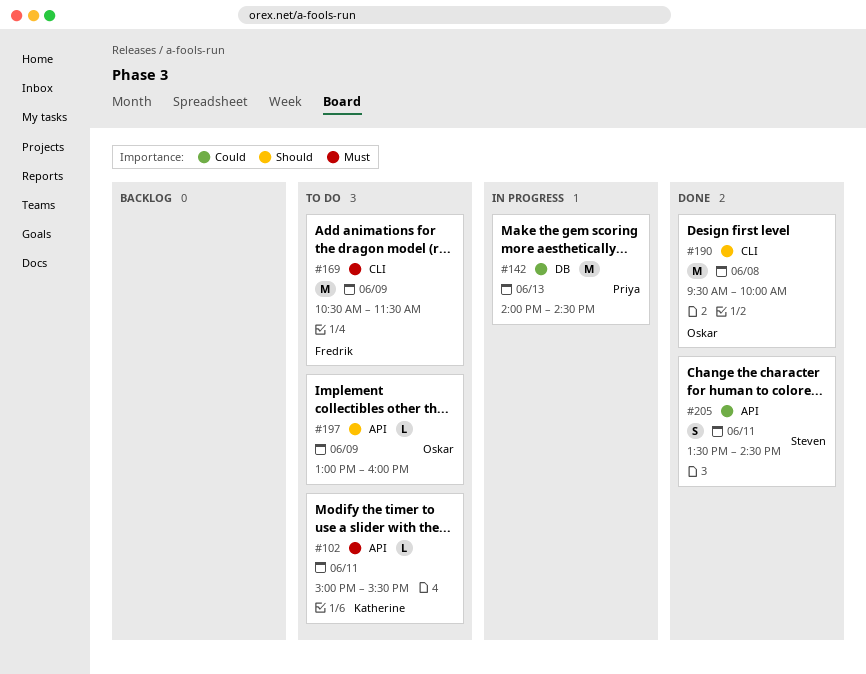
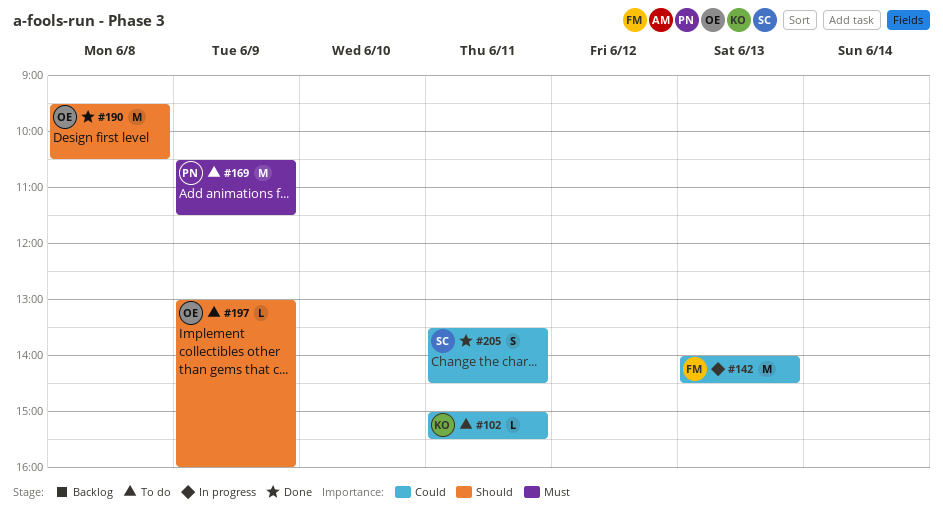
#102, priority: Must -> Could
#142, owner: Priya -> Fredrik
#169, owner: Fredrik -> Priya
#190, ends: 10:00 -> 10:30

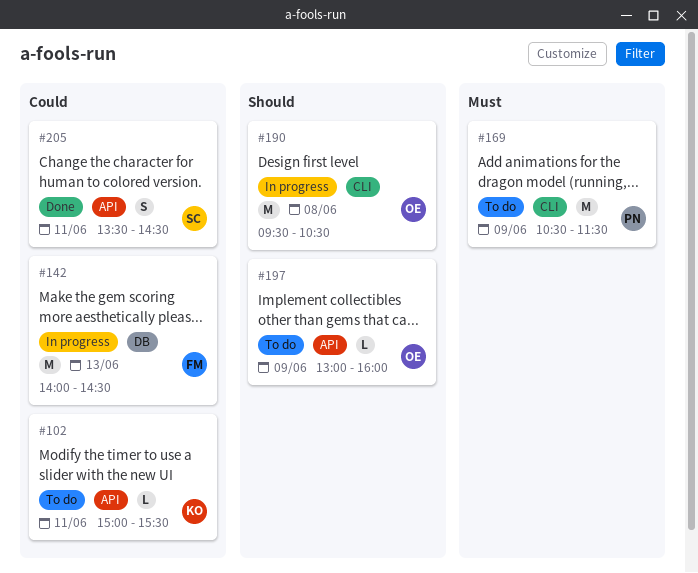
#190, status: Done -> In progress

